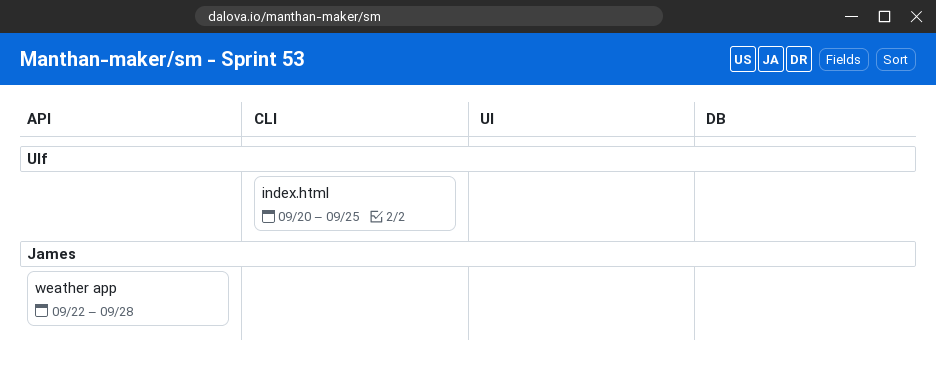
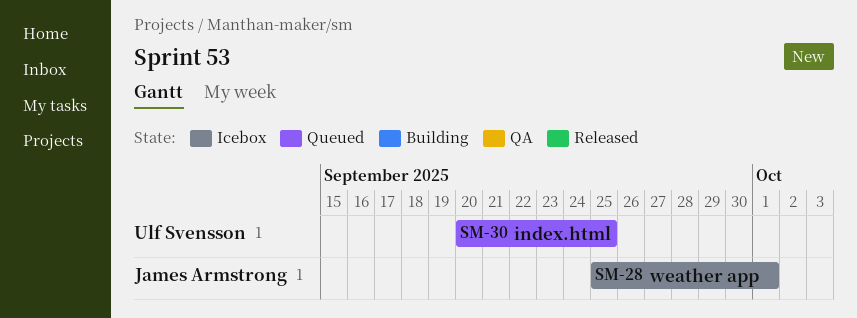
weather app, start: Sep 22 -> Sep 25
weather app, due: Sep 28 -> Oct 1

